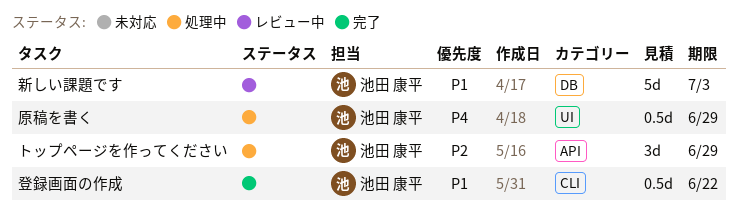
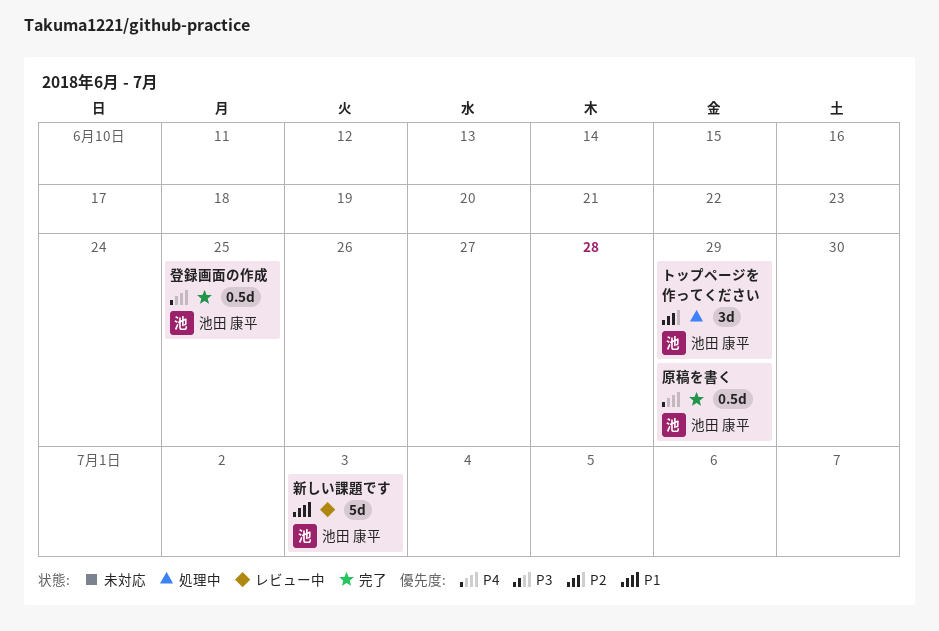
原稿を書く, status: 処理中 -> 完了
登録画面の作成, priority: P1 -> P4
登録画面の作成, due: Jun 22 -> Jun 25

